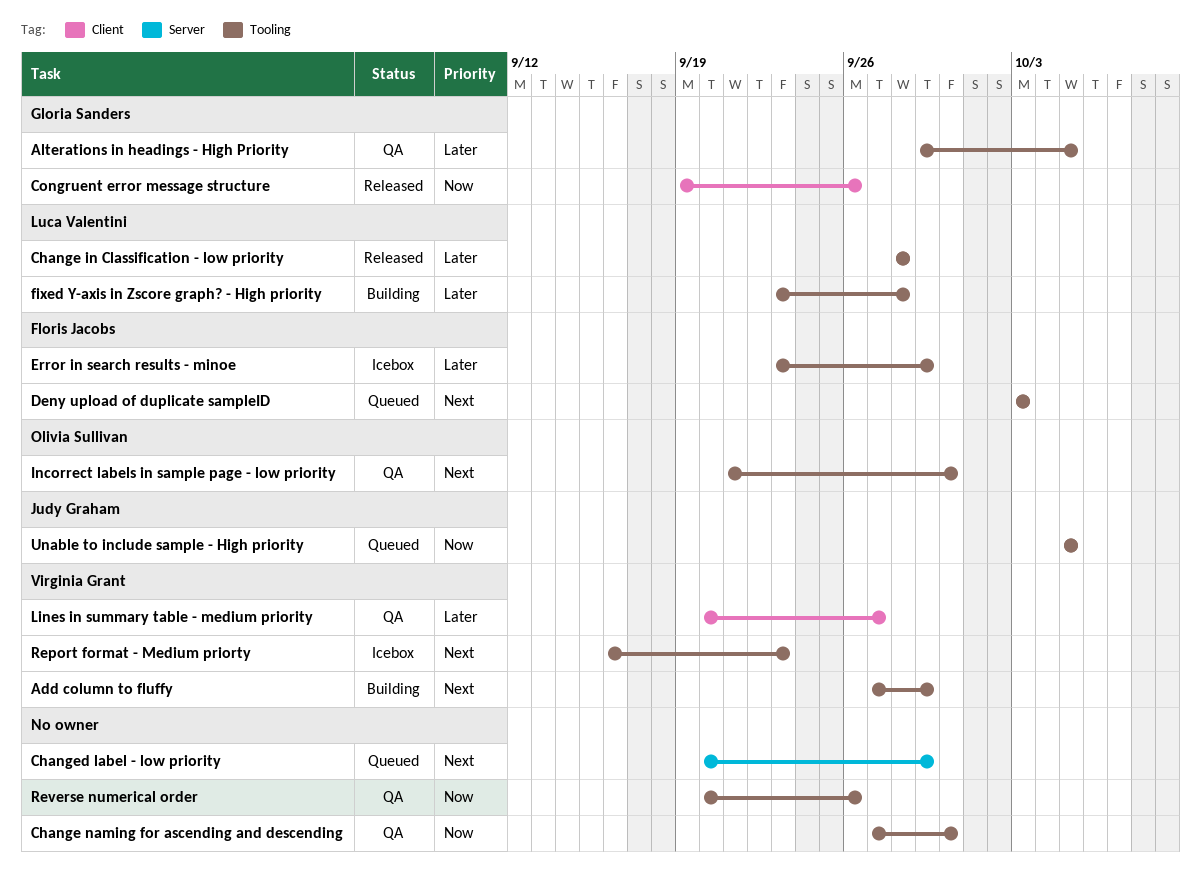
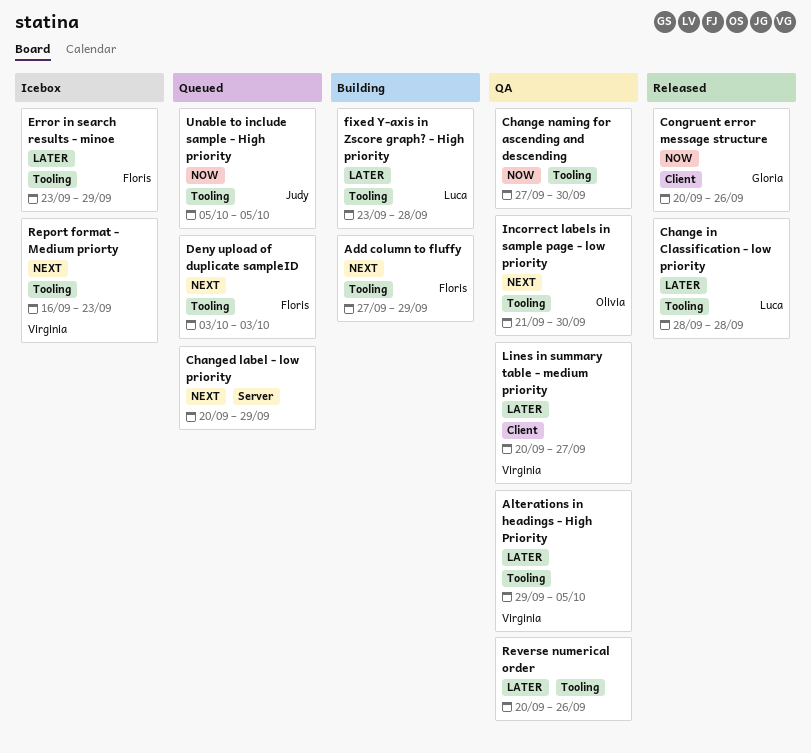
Add column to fluffy, owner: Virginia Grant -> Floris Jacobs
Alterations in headings - High Priority, owner: Gloria Sanders -> Virginia Grant
Congruent error message structure, start: Sep 19 -> Sep 20
Reverse numerical order, priority: Now -> Later

